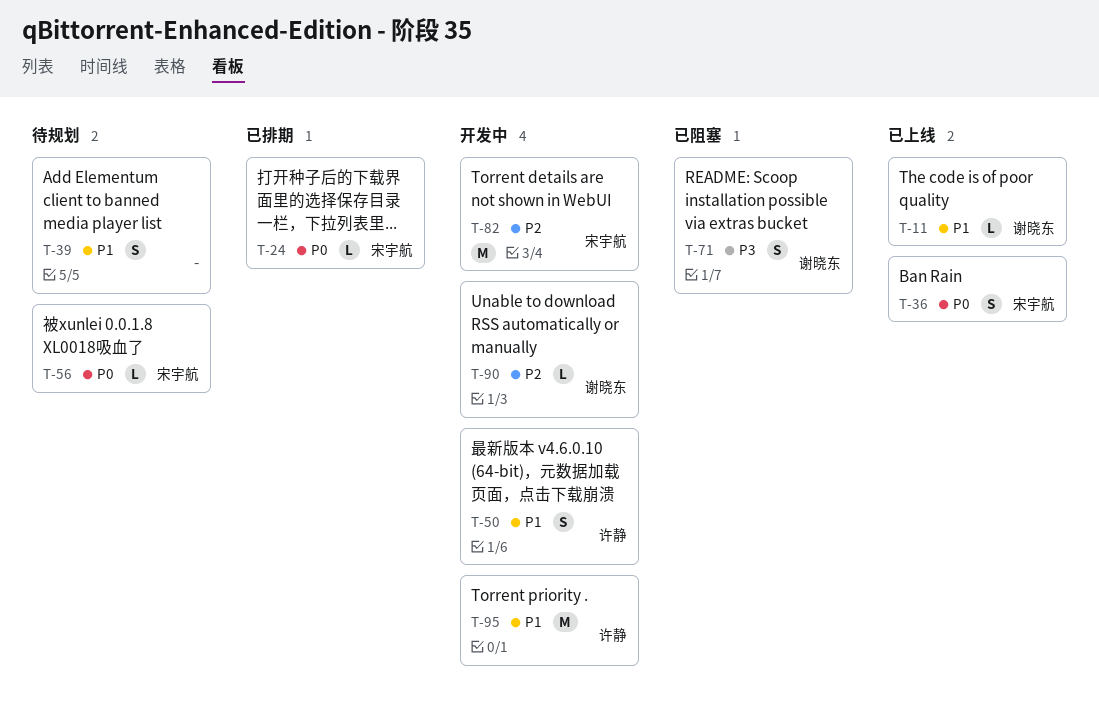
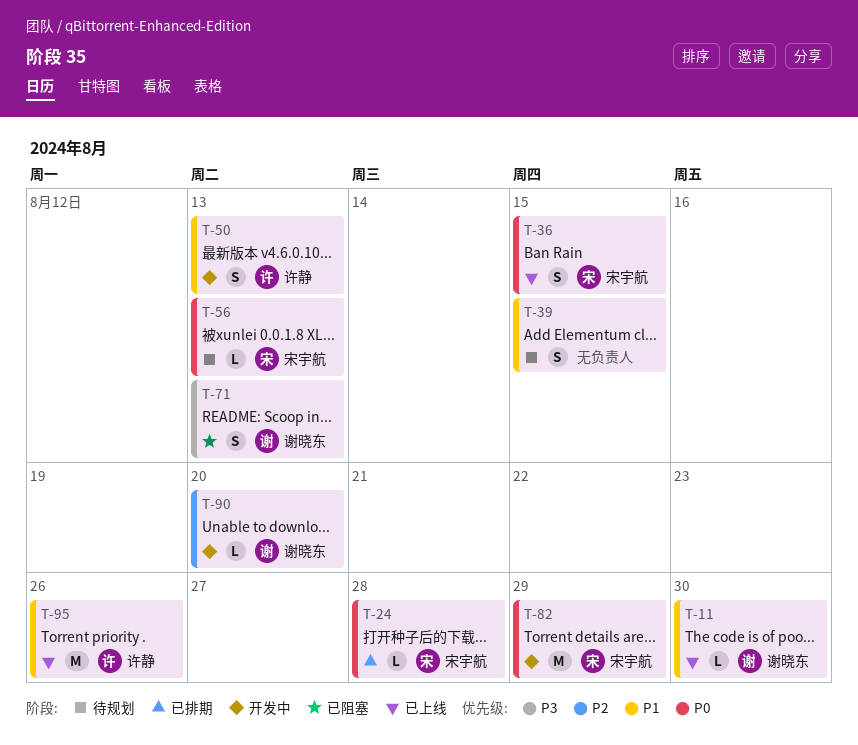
T-82, priority: P2 -> P0
T-95, status: 开发中 -> 已上线

